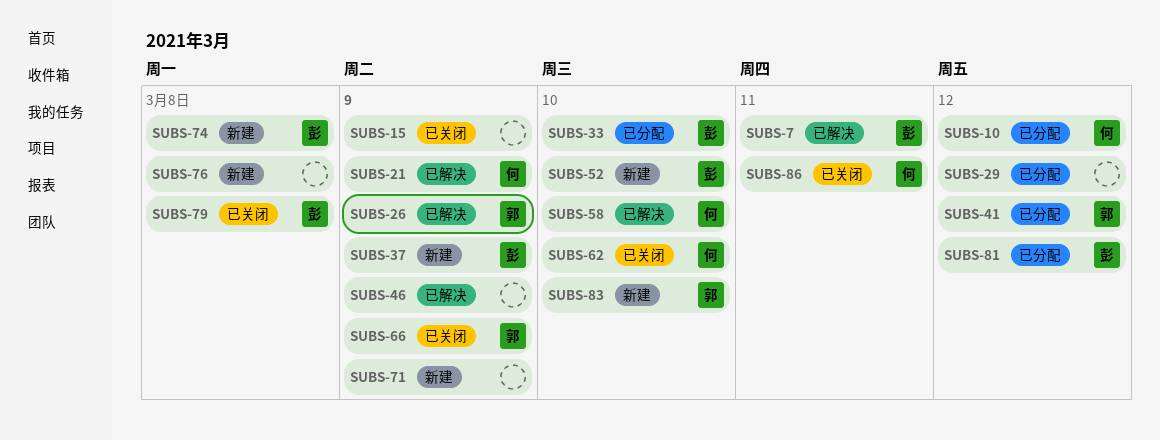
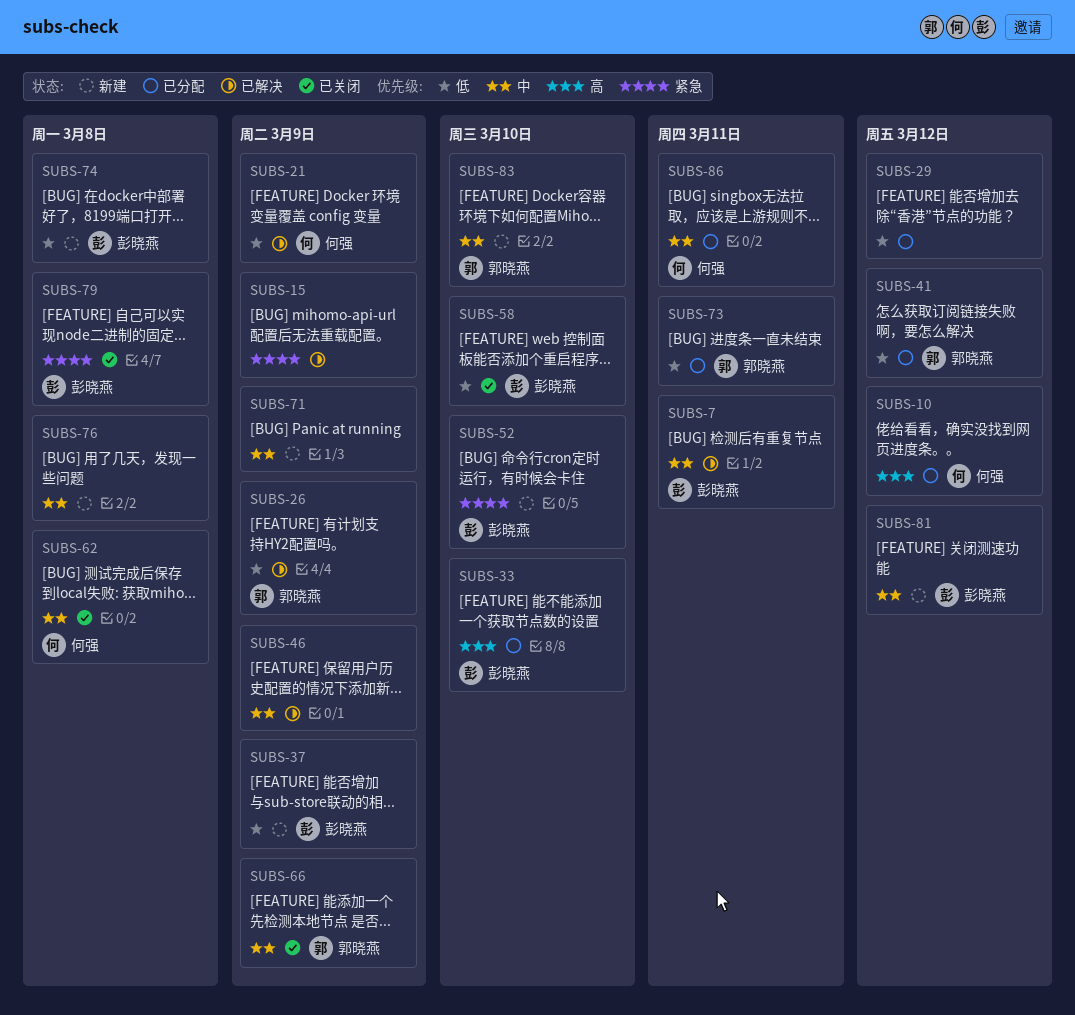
SUBS-15, status: 已关闭 -> 已解决
SUBS-58, status: 已解决 -> 已关闭
SUBS-58, owner: 何强 -> 彭晓燕
SUBS-62, due: Mar 10 -> Mar 8
SUBS-73: none -> present
SUBS-81, status: 已分配 -> 新建
SUBS-86, status: 已关闭 -> 已分配

